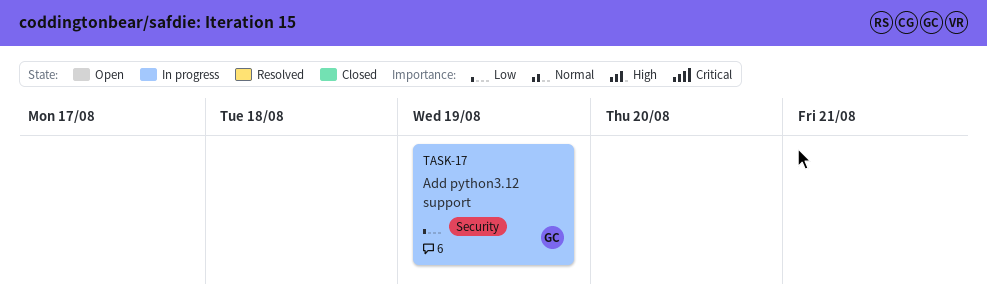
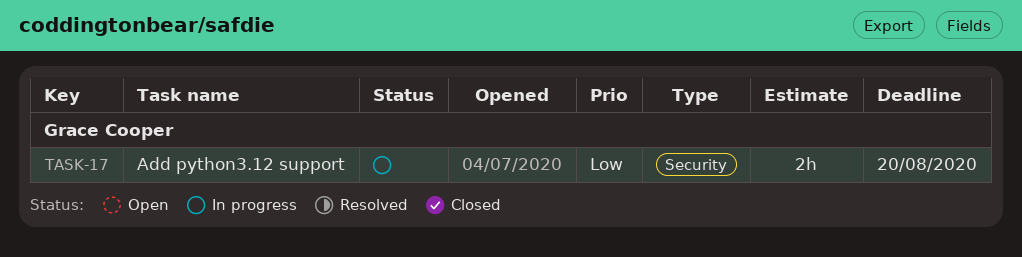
TASK-17, due: Aug 19 -> Aug 20

